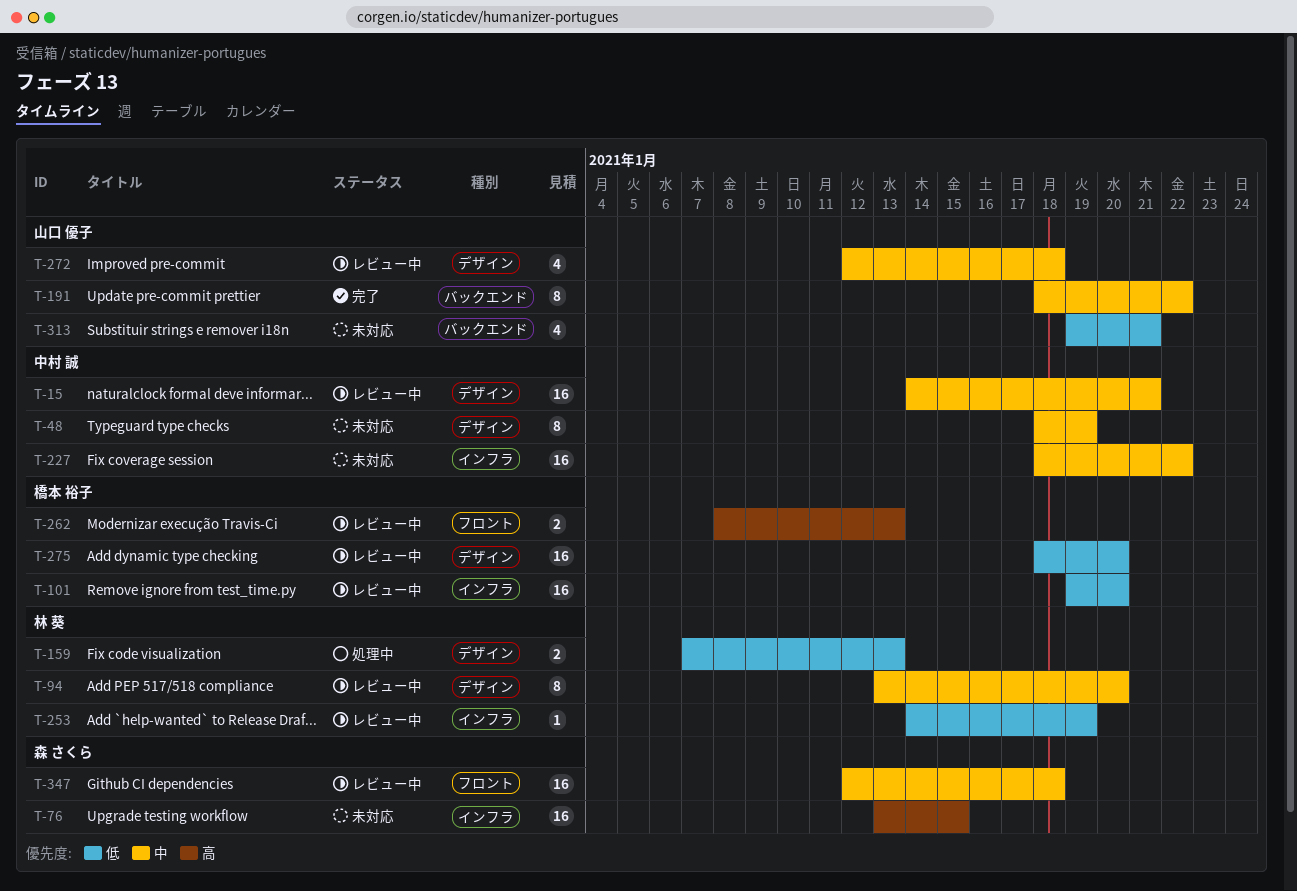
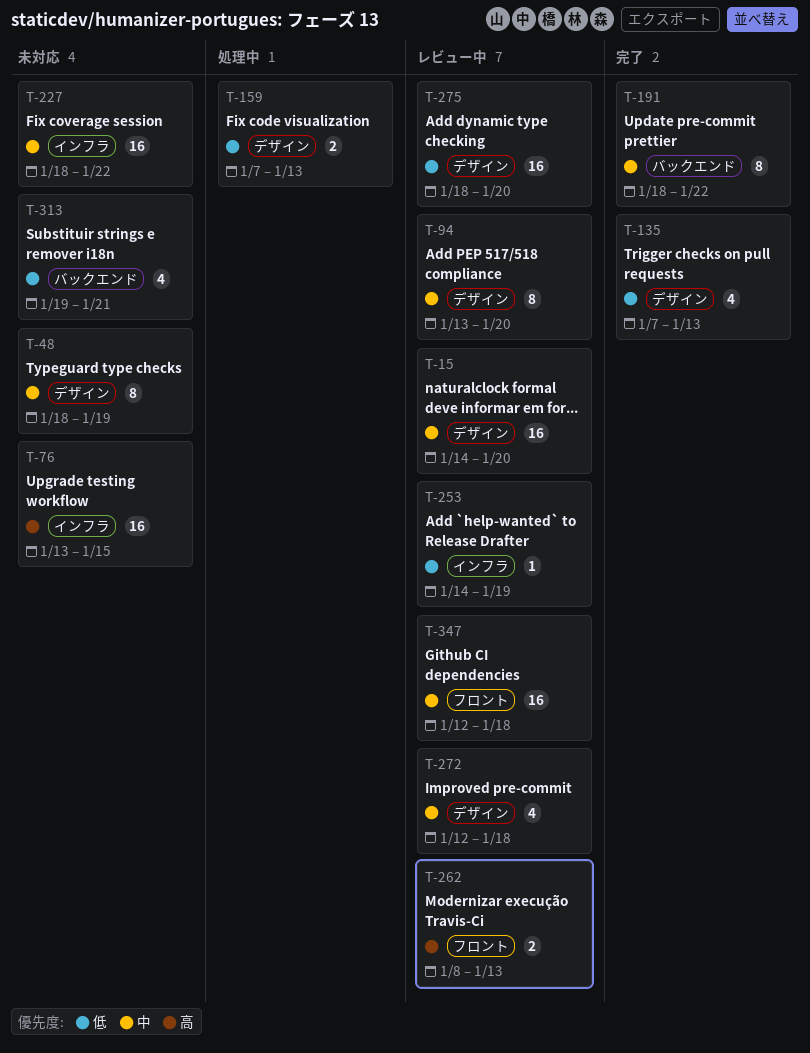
T-15, due: Jan 21 -> Jan 20
T-101: present -> none
T-135: none -> present

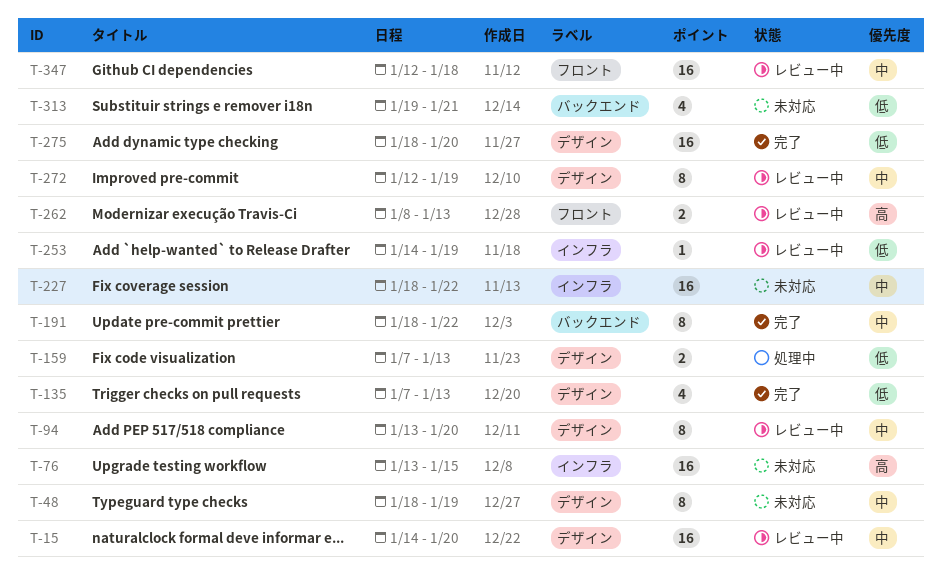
T-272, estimate: 4 -> 8
T-272, due: Jan 18 -> Jan 19
T-275, status: レビュー中 -> 完了

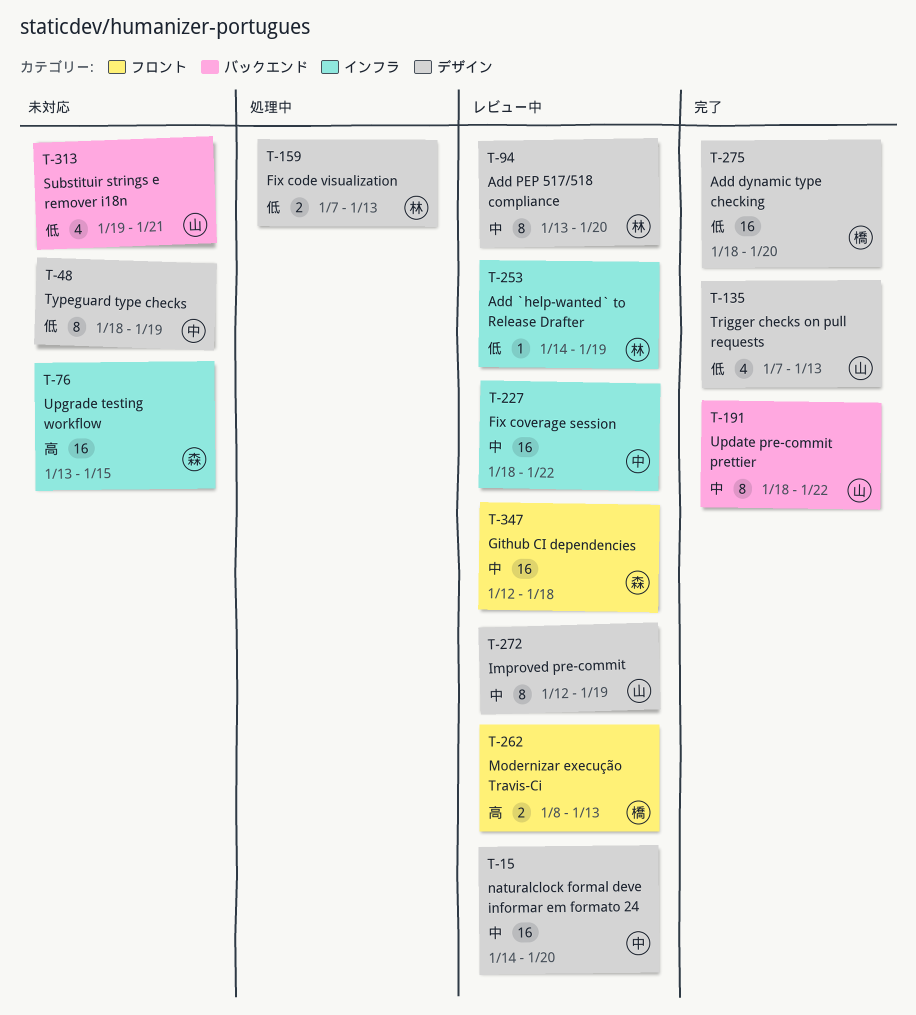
T-48, priority: 中 -> 低
T-227, status: 未対応 -> レビュー中

